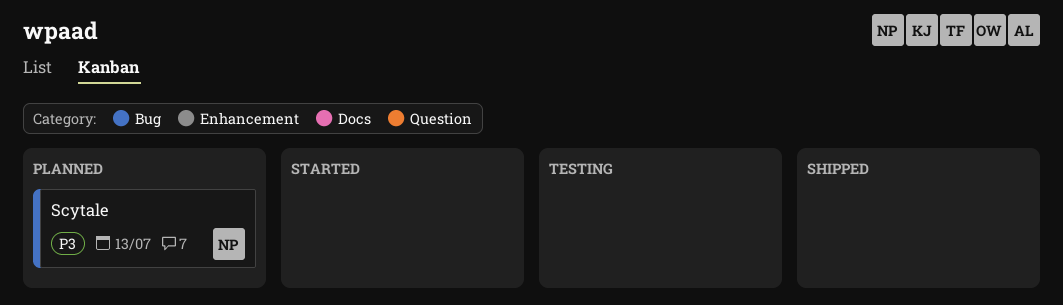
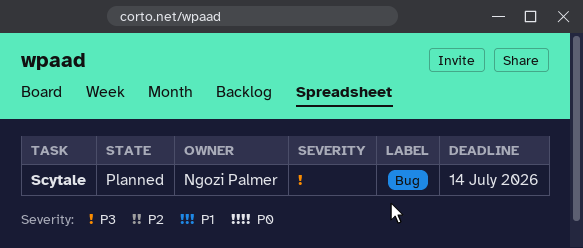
Scytale, due: Jul 13 -> Jul 14

